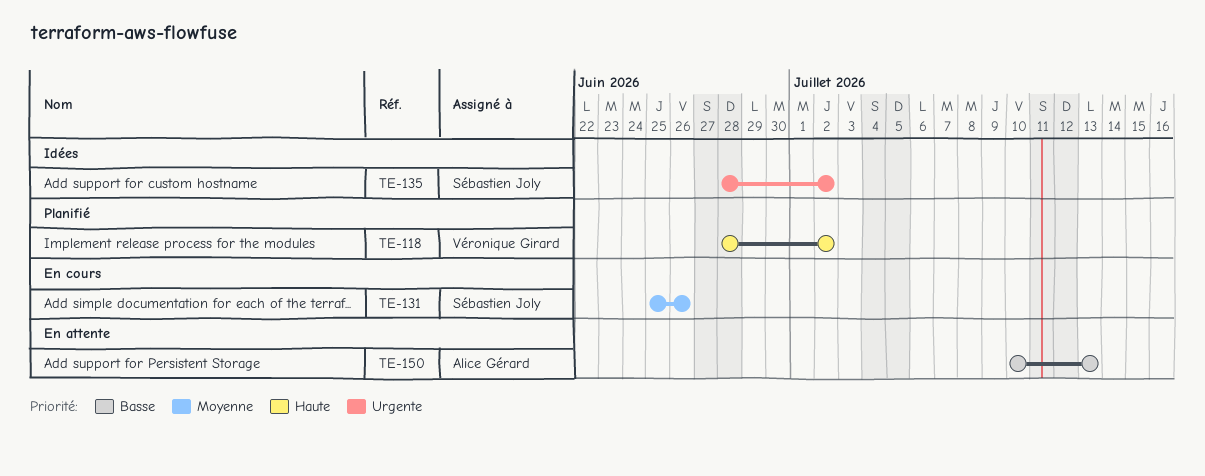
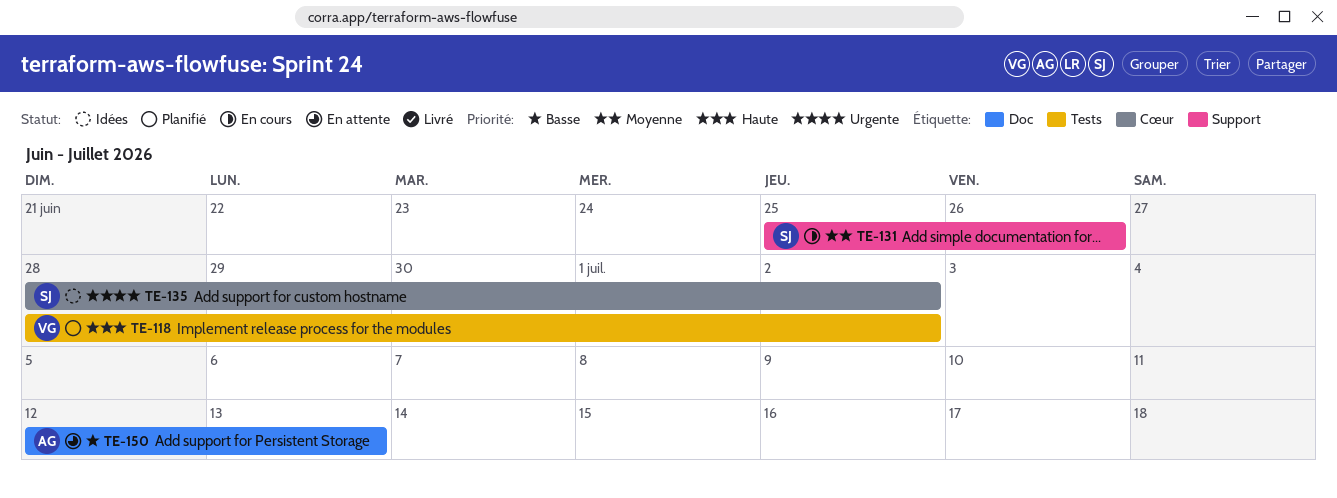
TE-150, start: Jul 10 -> Jul 12

